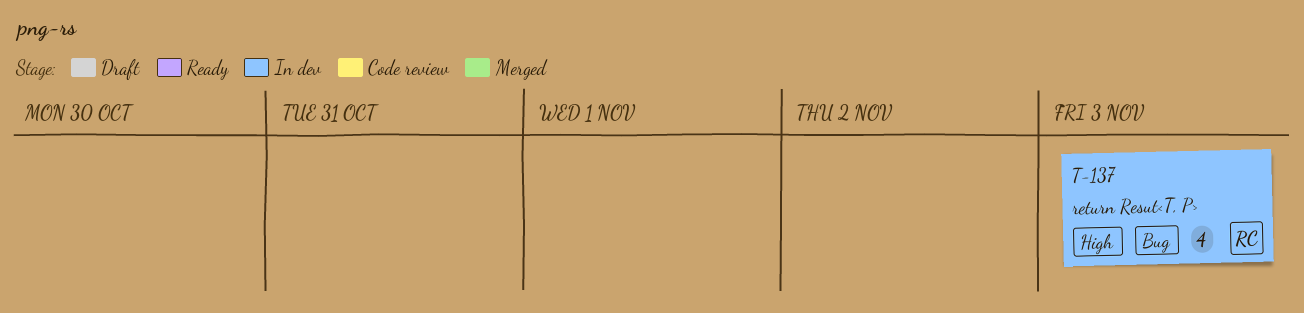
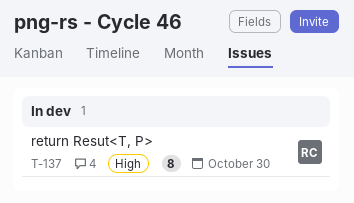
T-137, estimate: 4 -> 8
T-137, due: Nov 3 -> Oct 30

